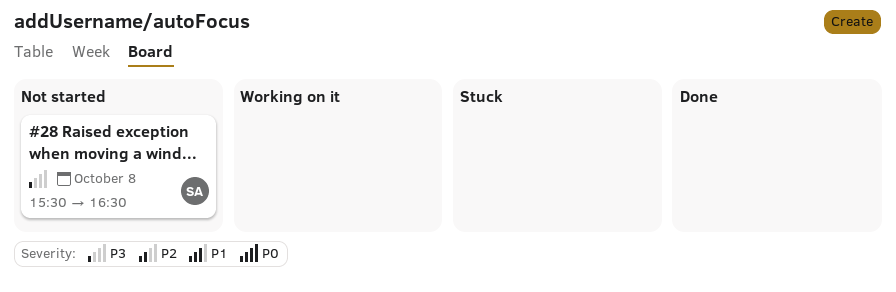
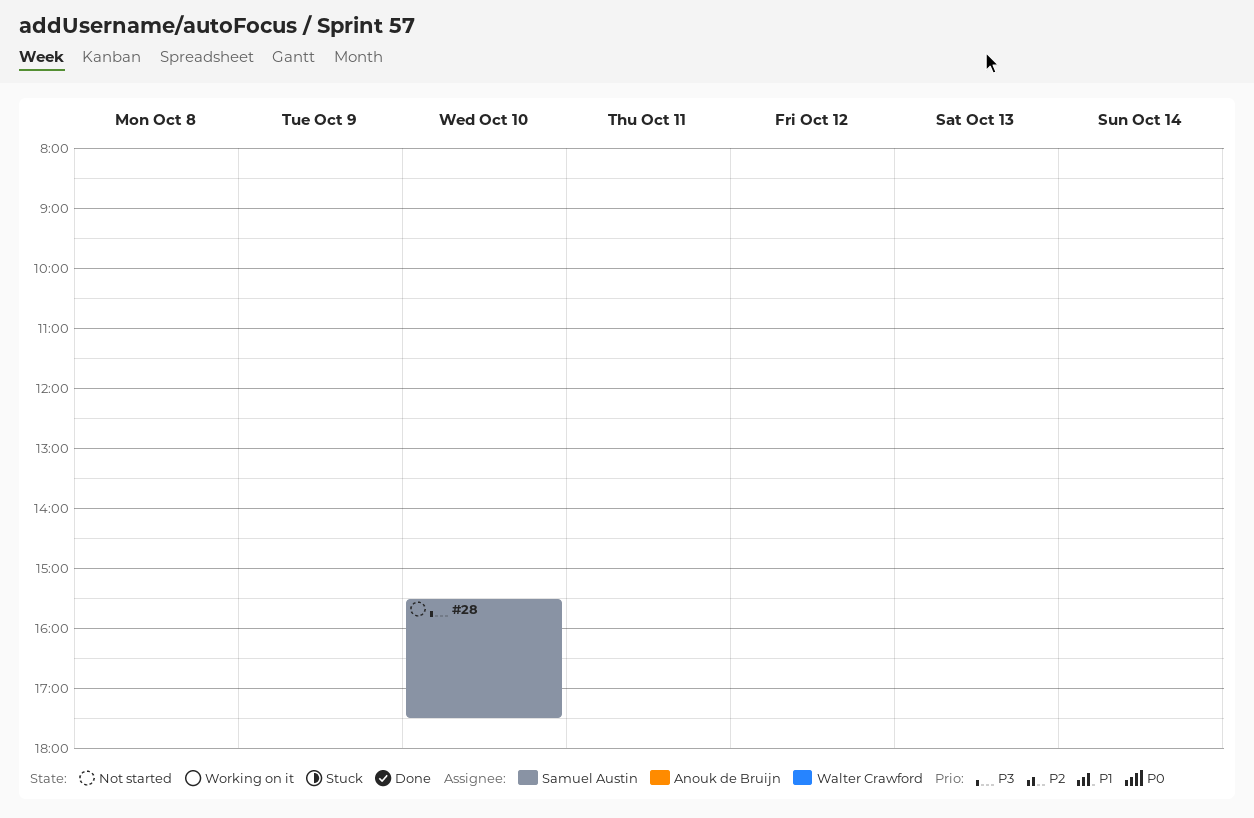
#28, day: Oct 8 -> Oct 10
#28, ends: 16:30 -> 17:30

